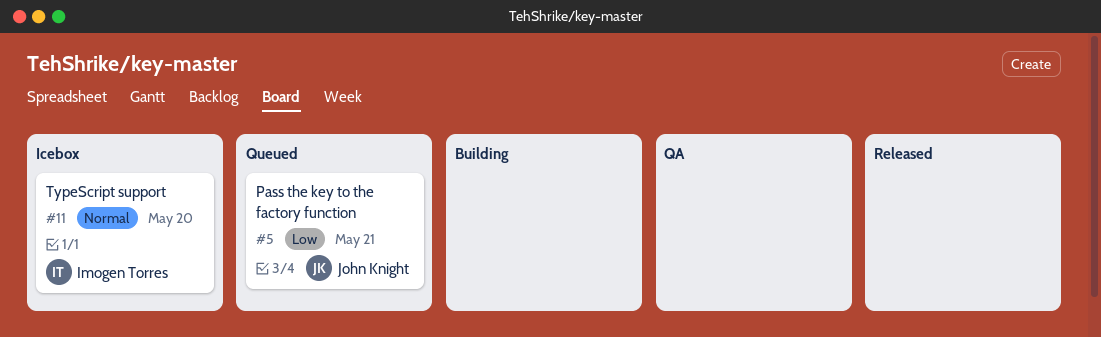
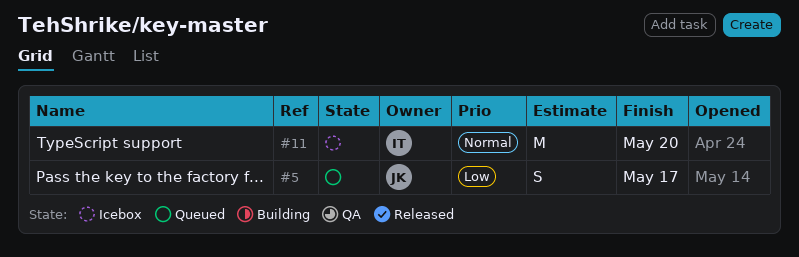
#5, due: May 21 -> May 17

